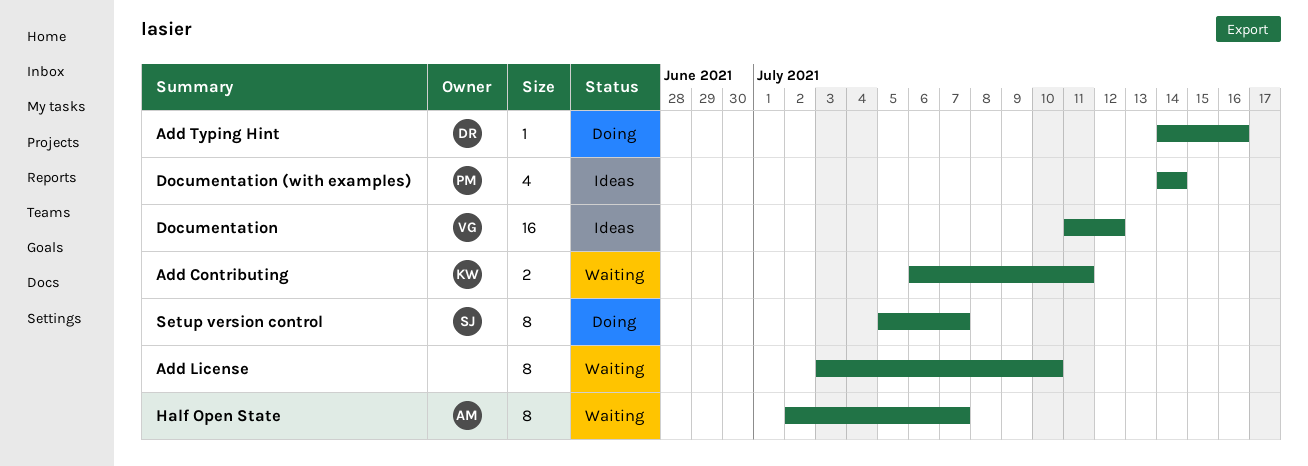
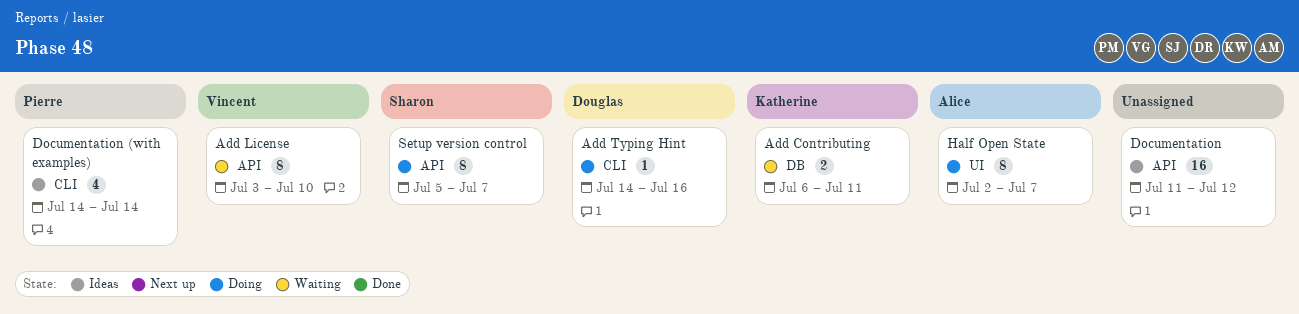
Add License, owner: none -> Vincent
Documentation, owner: Vincent -> none
Half Open State, status: Waiting -> Doing

